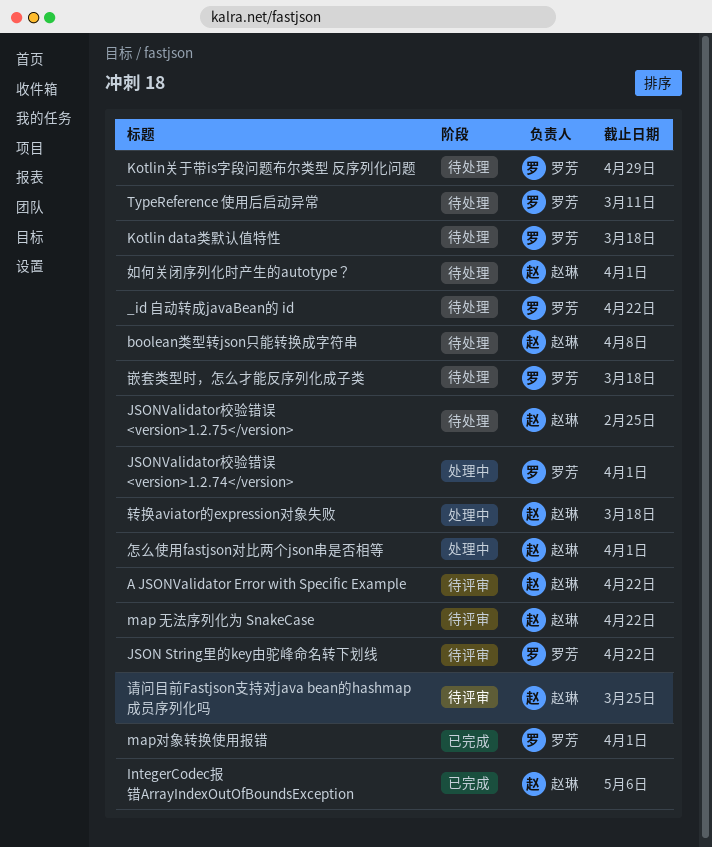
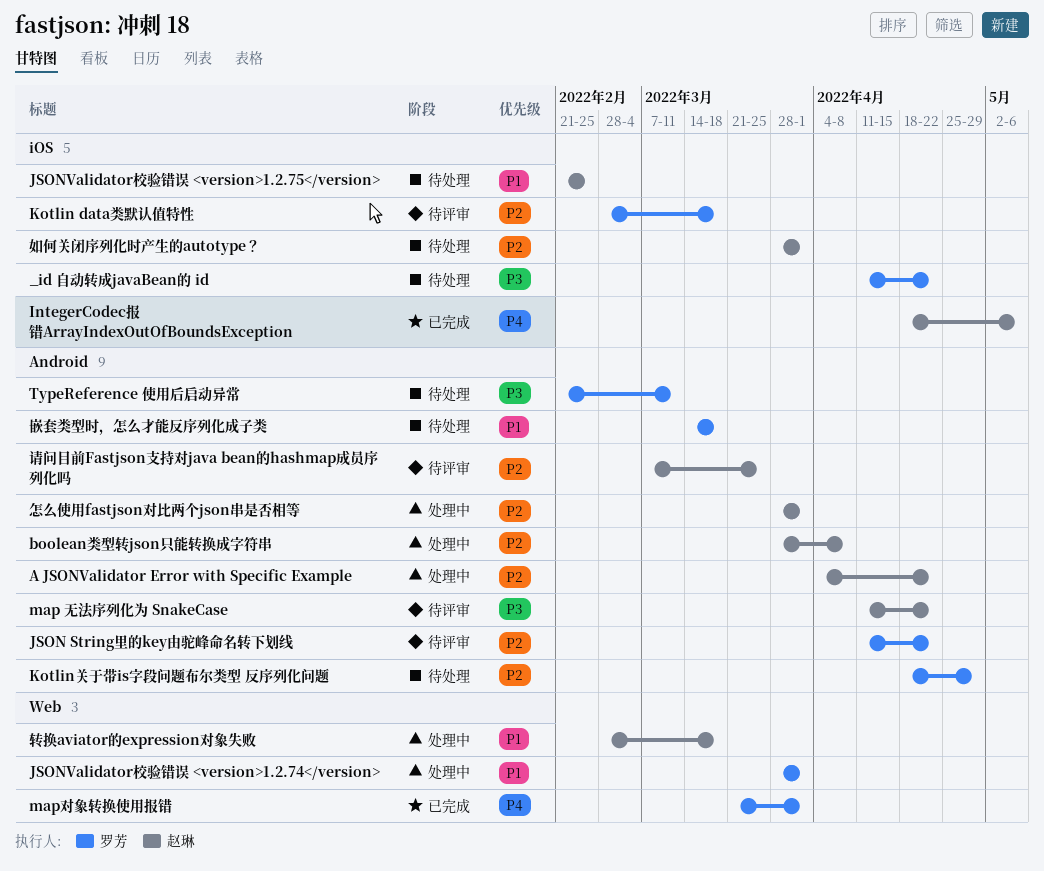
A JSONValidator Error with Specific Example, status: 待评审 -> 处理中
boolean类型转json只能转换成字符串, status: 待处理 -> 处理中
Kotlin data类默认值特性, status: 待处理 -> 待评审

